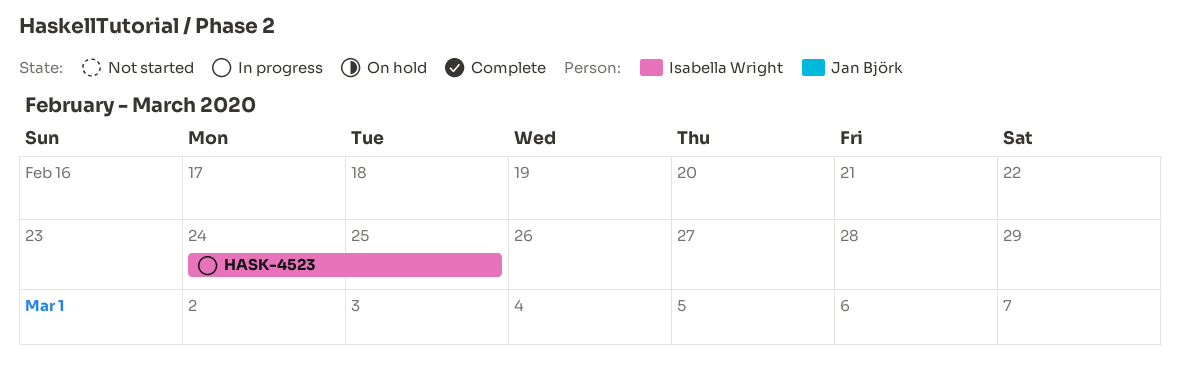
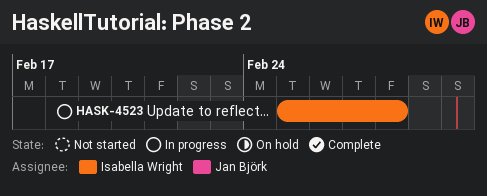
HASK-4523, start: Feb 24 -> Feb 25
HASK-4523, due: Feb 25 -> Feb 28

